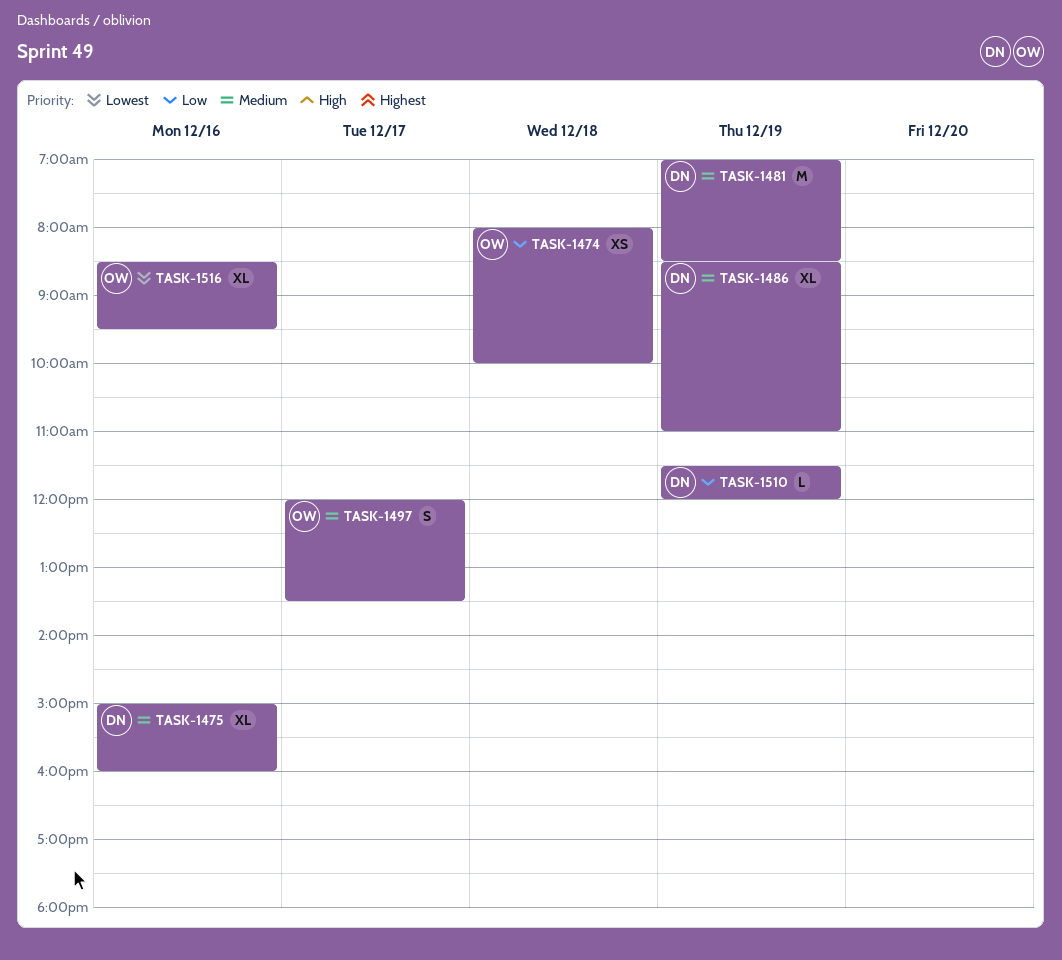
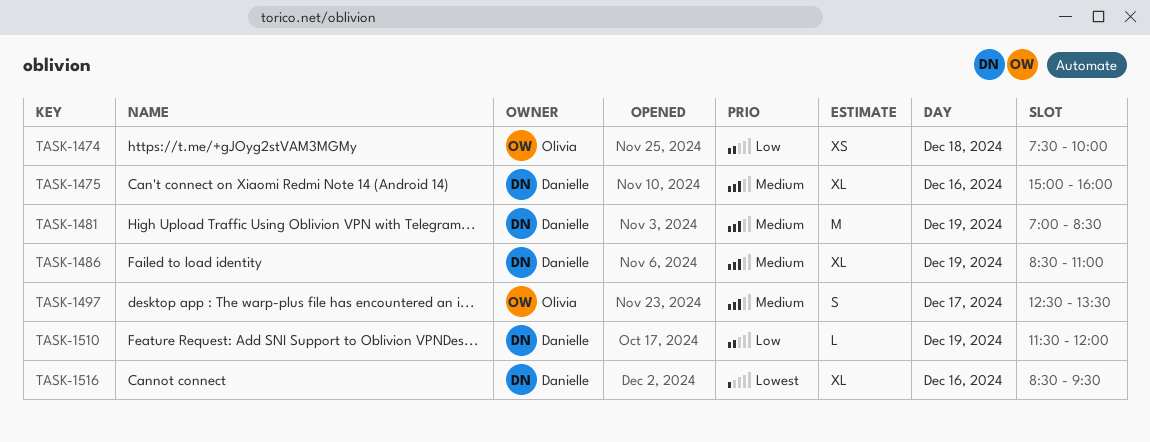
TASK-1474, begins: 08:00 -> 07:30
TASK-1497, begins: 12:00 -> 12:30
TASK-1516, owner: Olivia -> Danielle

